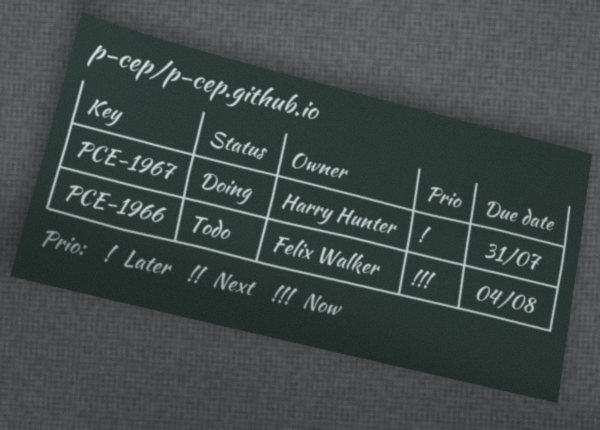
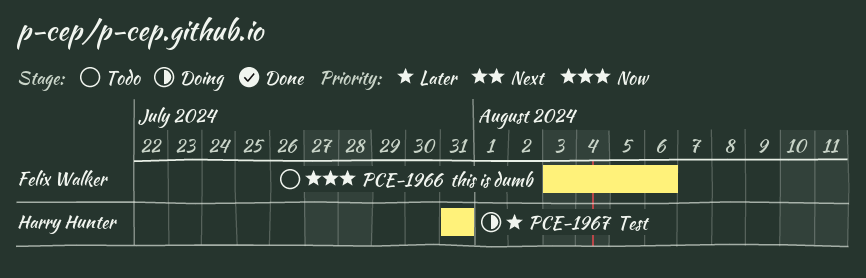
PCE-1966, due: Aug 4 -> Aug 6

